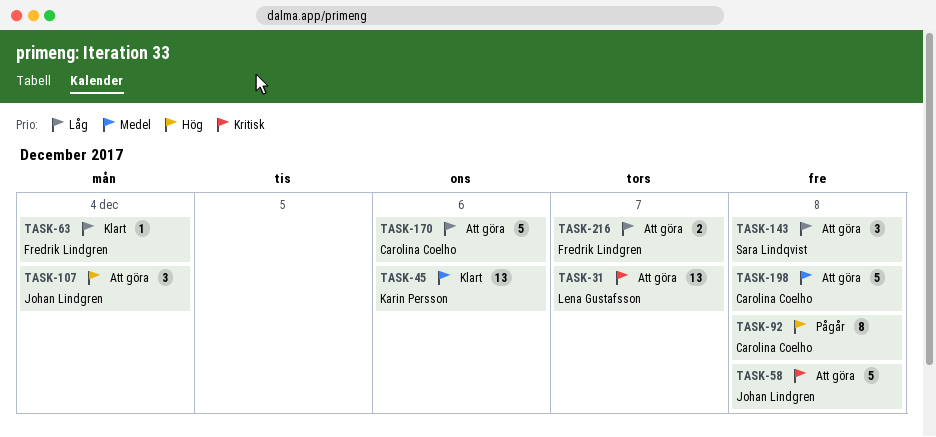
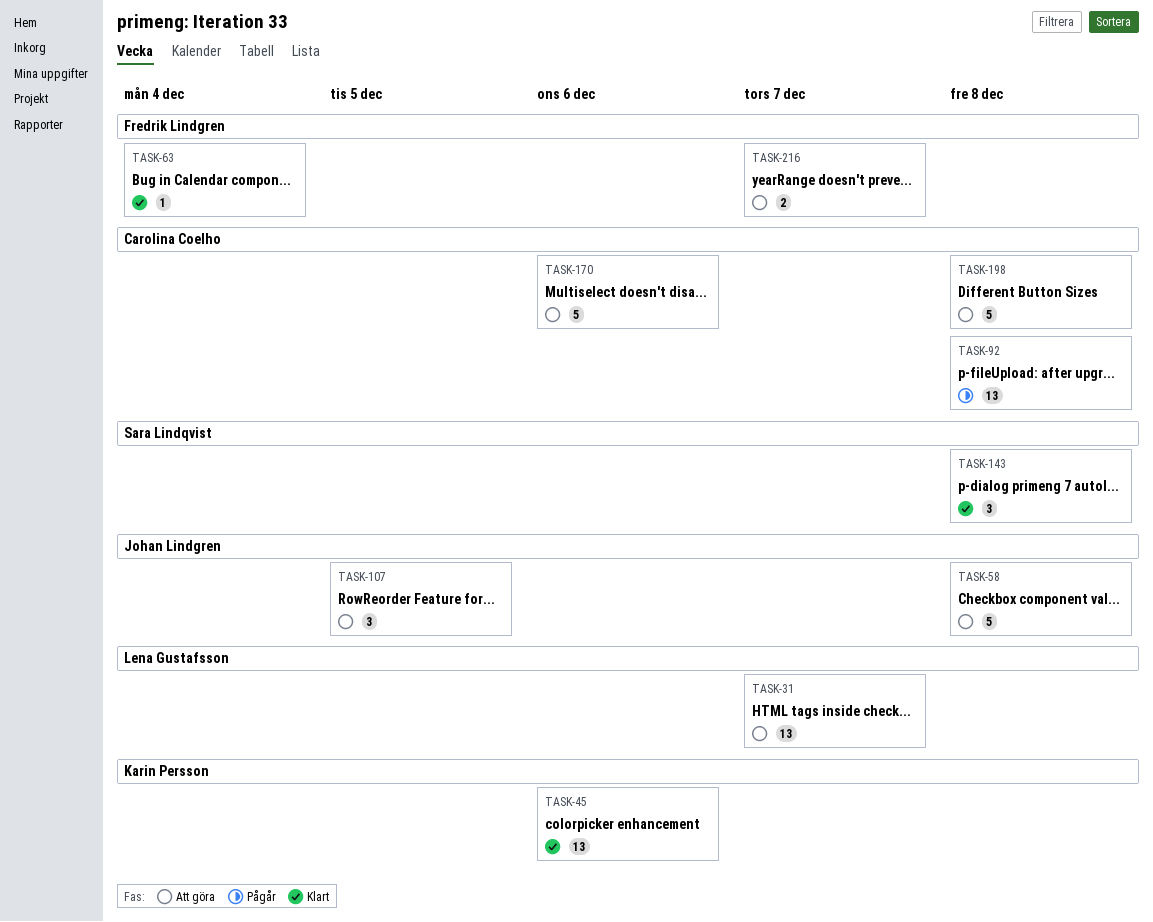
TASK-92, estimate: 8 -> 13
TASK-107, due: Dec 4 -> Dec 5
TASK-143, status: Att göra -> Klart

